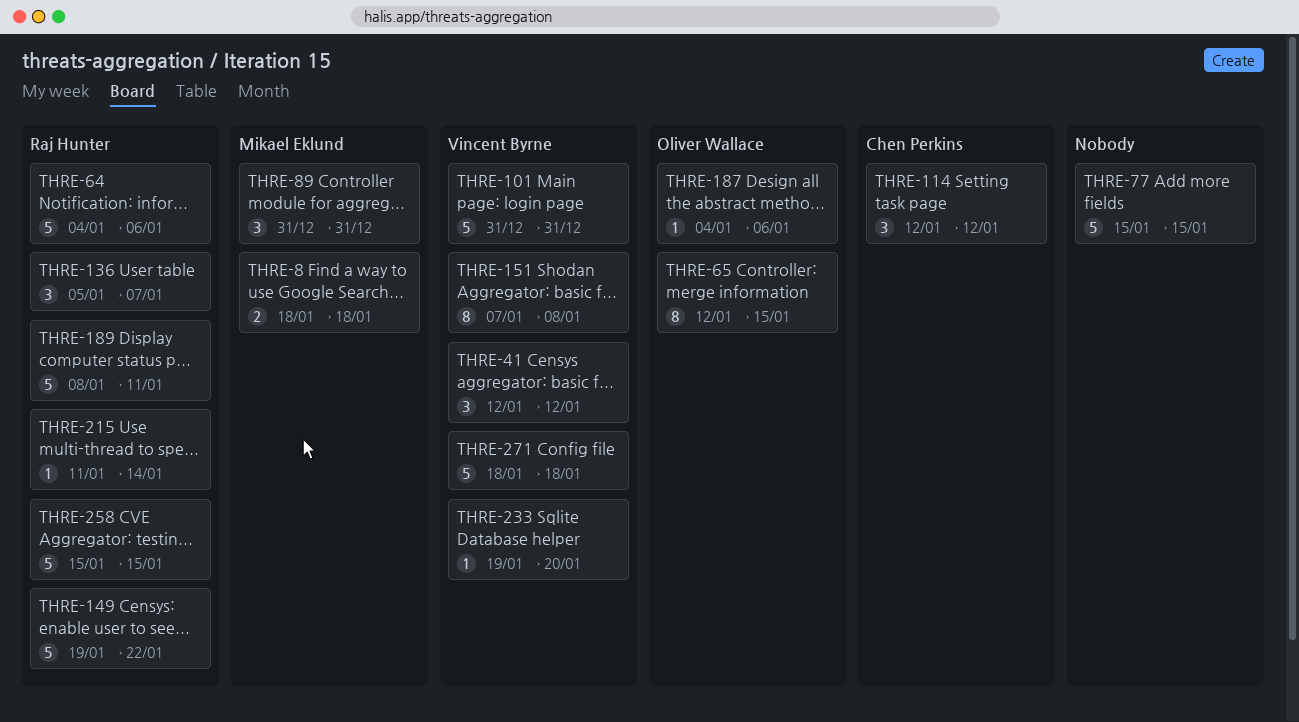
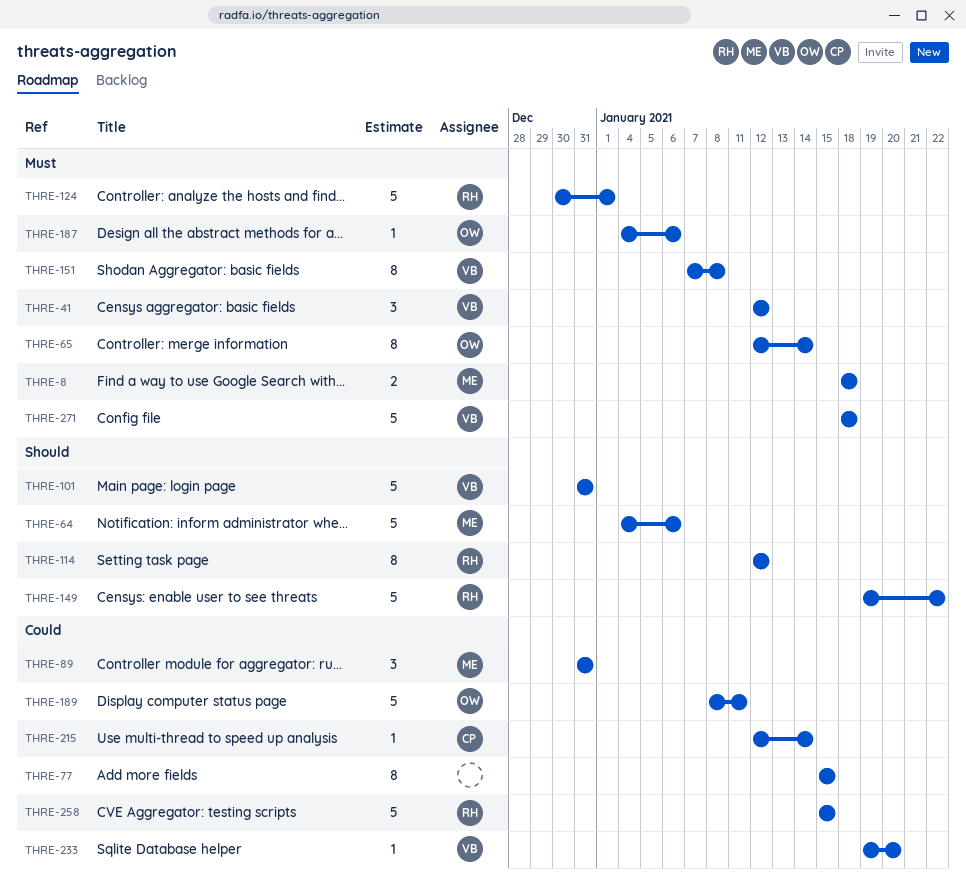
THRE-64, owner: Raj Hunter -> Mikael Eklund
THRE-65, due: Jan 15 -> Jan 14
THRE-77, estimate: 5 -> 8
THRE-114, owner: Chen Perkins -> Raj Hunter
THRE-114, estimate: 3 -> 8
THRE-124: none -> present
THRE-136: present -> none
THRE-189, owner: Raj Hunter -> Oliver Wallace
THRE-215, owner: Raj Hunter -> Chen Perkins
THRE-215, start: Jan 11 -> Jan 12

